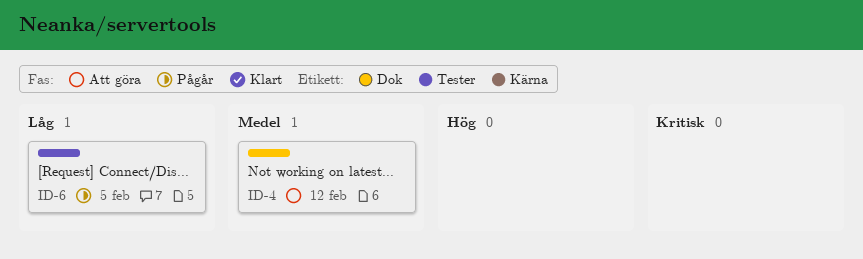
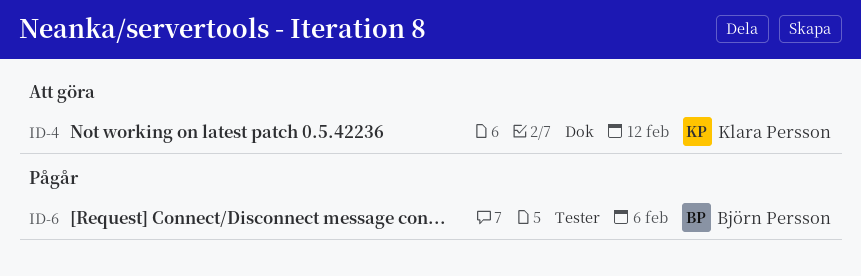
ID-6, due: Feb 5 -> Feb 6

